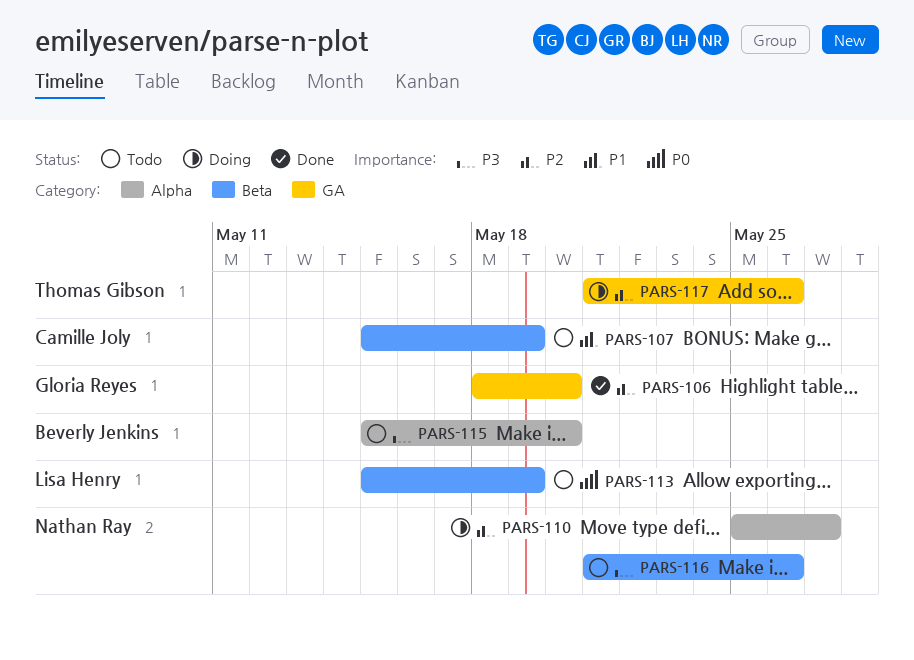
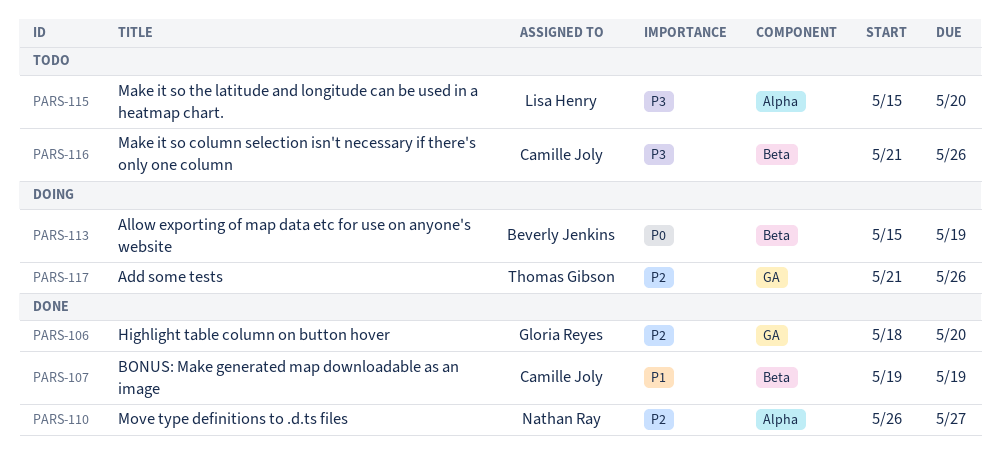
PARS-107, status: Todo -> Done
PARS-107, start: May 15 -> May 19
PARS-110, status: Doing -> Done
PARS-110, start: May 25 -> May 26
PARS-113, status: Todo -> Doing
PARS-113, owner: Lisa Henry -> Beverly Jenkins
PARS-115, owner: Beverly Jenkins -> Lisa Henry
PARS-116, owner: Nathan Ray -> Camille Joly

